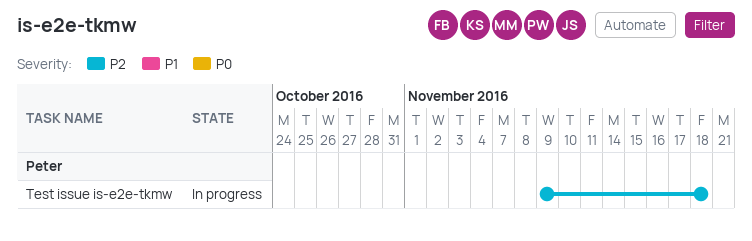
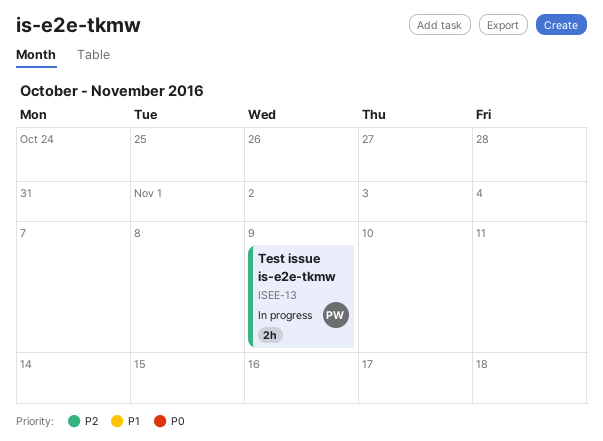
Test issue is-e2e-tkmw, due: Nov 18 -> Nov 9

